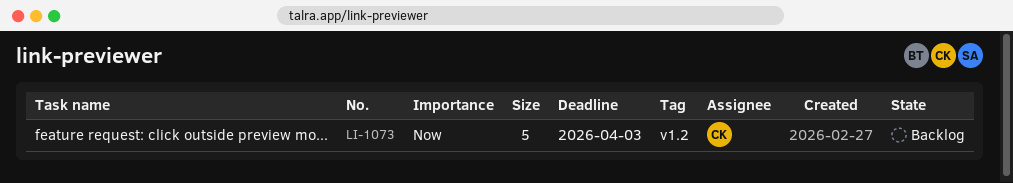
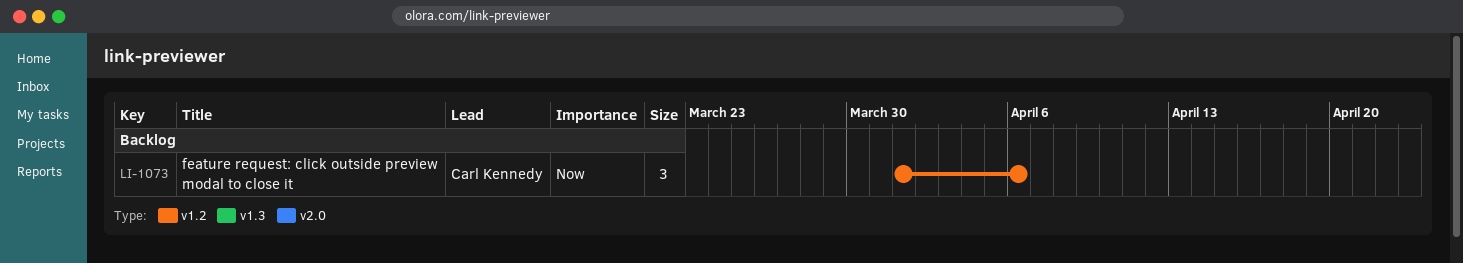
LI-1073, estimate: 5 -> 3
LI-1073, due: Apr 3 -> Apr 6

